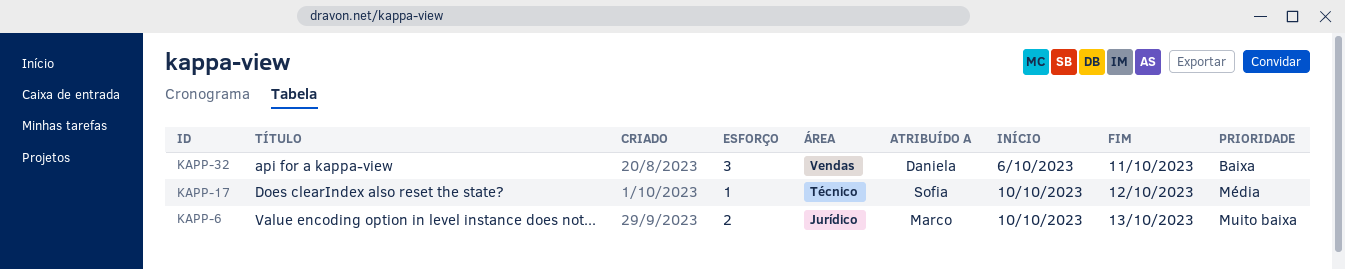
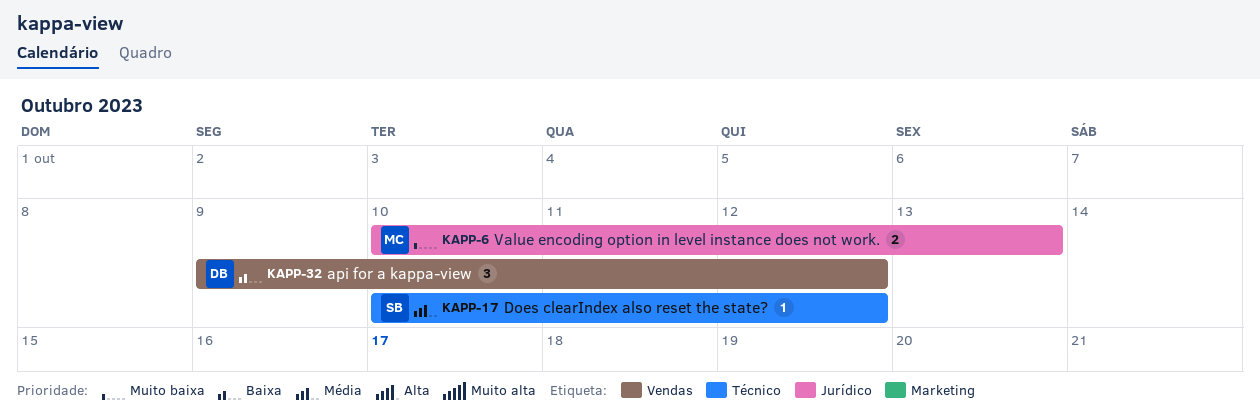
KAPP-32, start: Oct 6 -> Oct 9
KAPP-32, due: Oct 11 -> Oct 12

